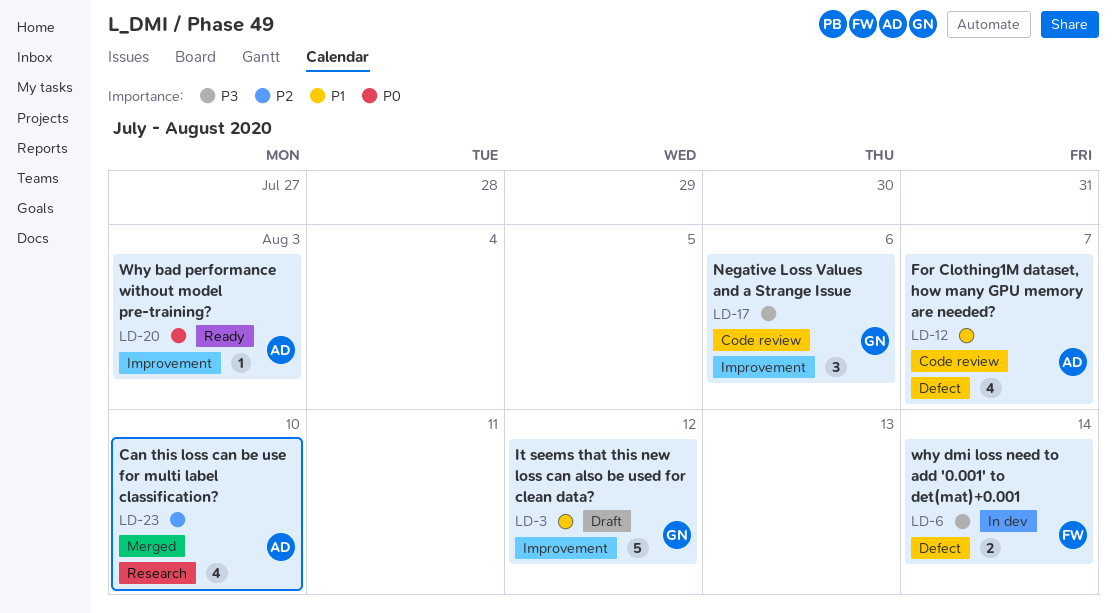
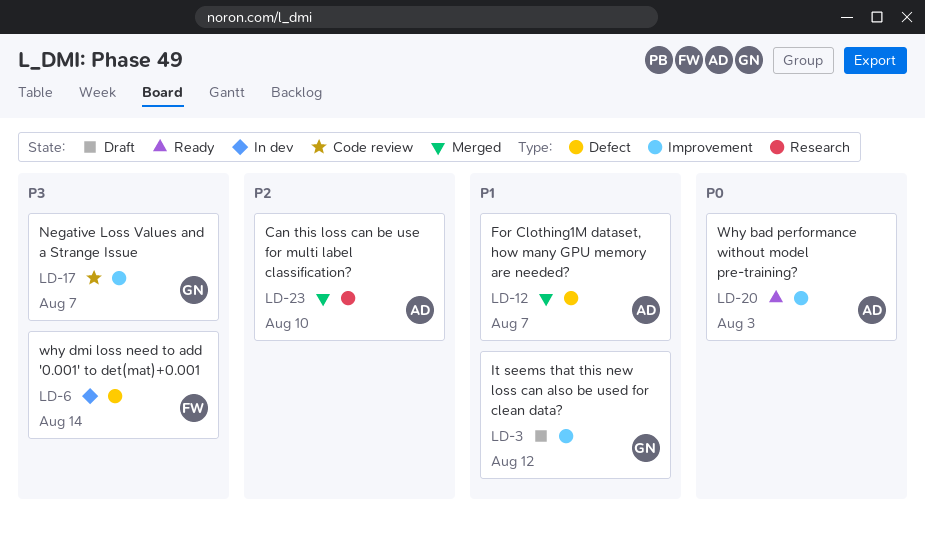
LD-12, status: Code review -> Merged
LD-17, due: Aug 6 -> Aug 7

